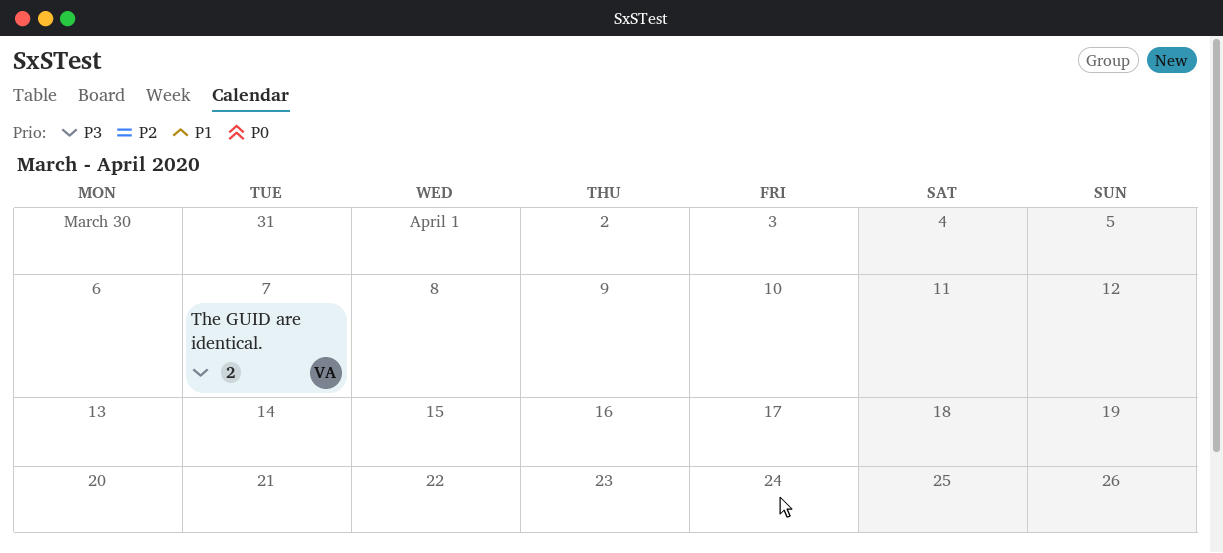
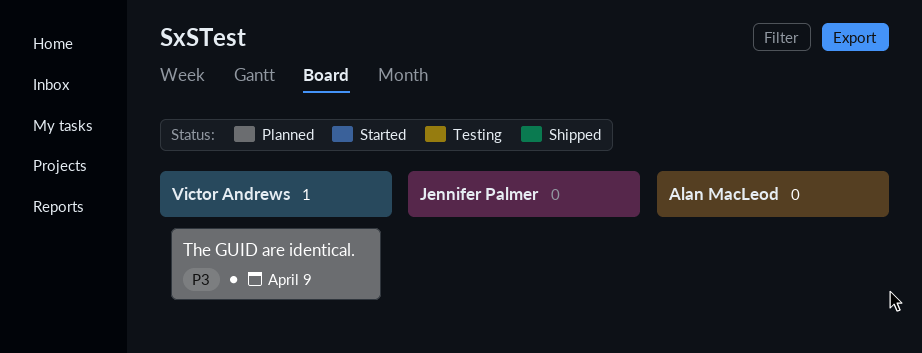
The GUID are identical., estimate: 2 -> 1
The GUID are identical., due: Apr 7 -> Apr 9

